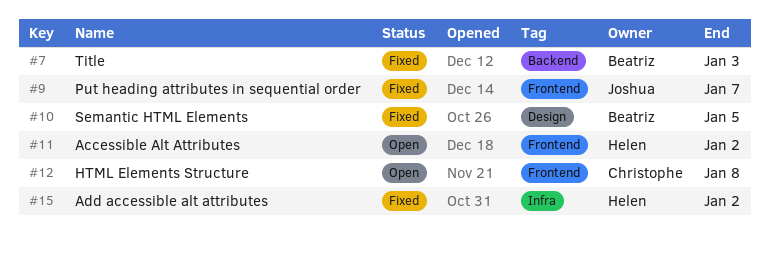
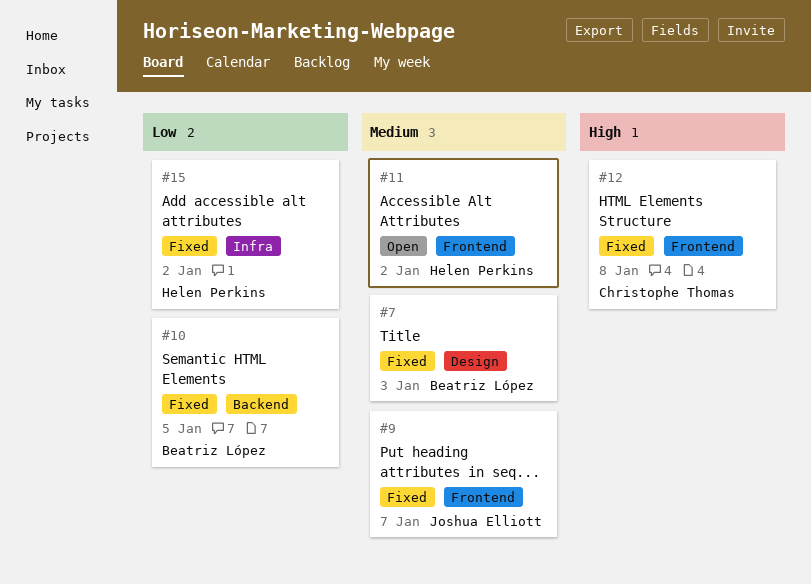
#7, label: Backend -> Design
#10, label: Design -> Backend
#12, status: Open -> Fixed

